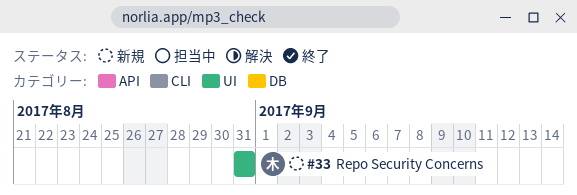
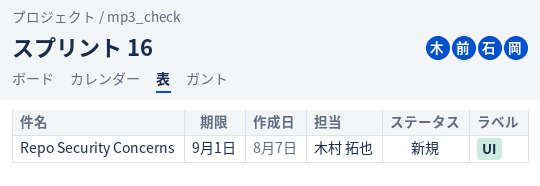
Repo Security Concerns, due: Aug 31 -> Sep 1

